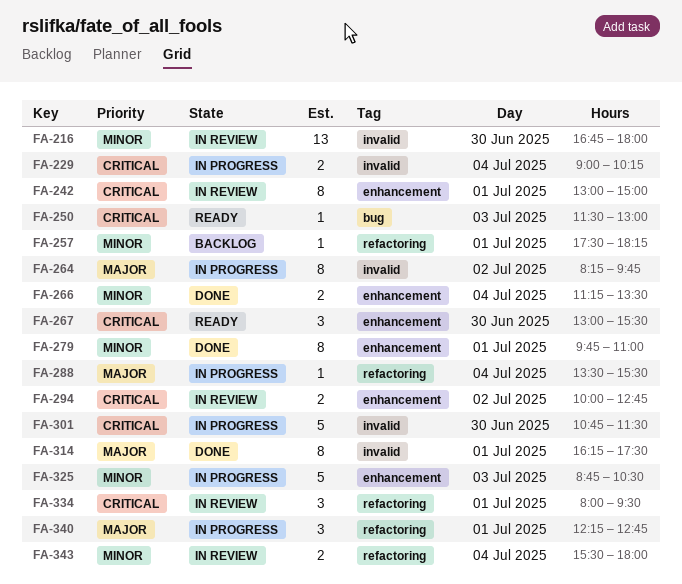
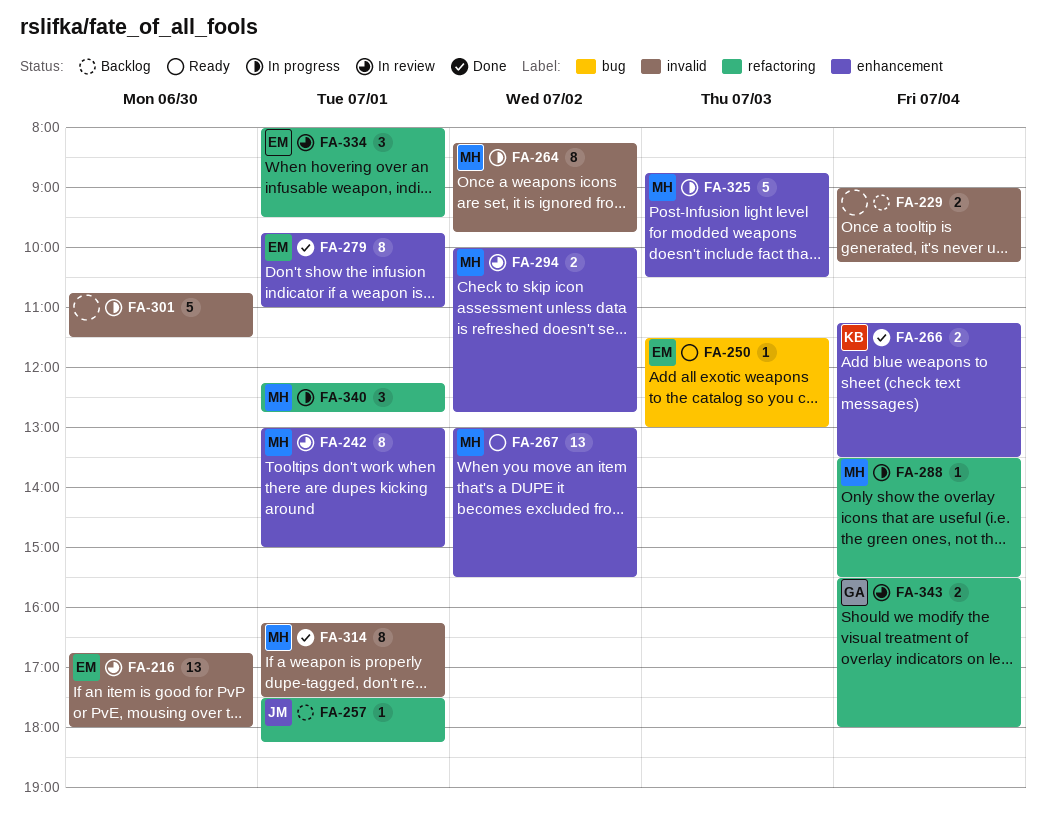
FA-229, status: In progress -> Backlog
FA-267, estimate: 3 -> 13
FA-267, day: Jun 30 -> Jul 2

